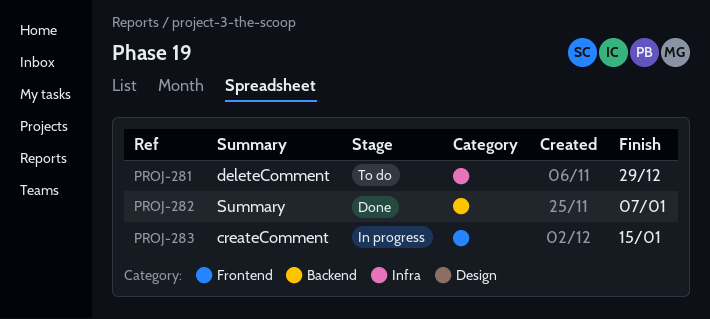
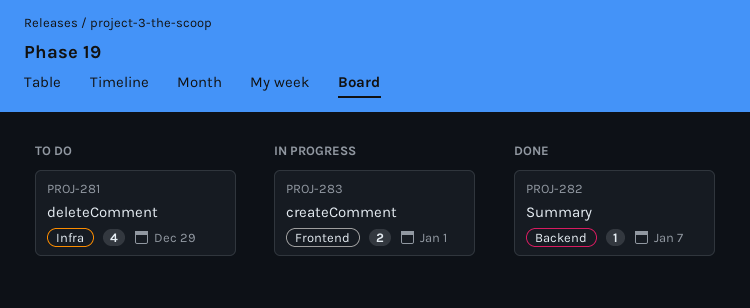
PROJ-283, due: Jan 15 -> Jan 1

